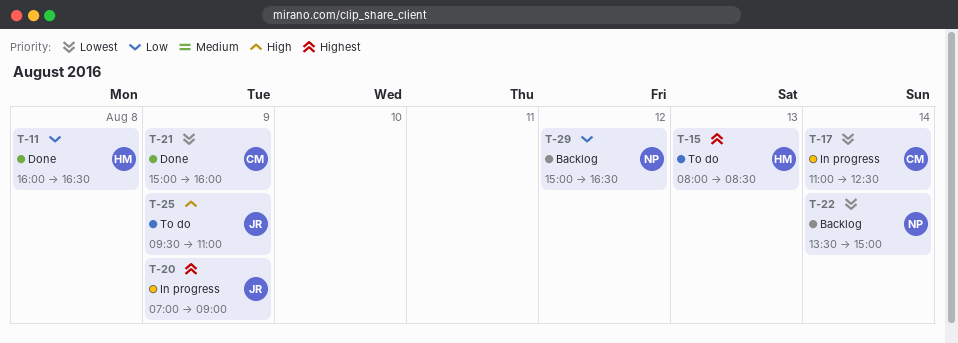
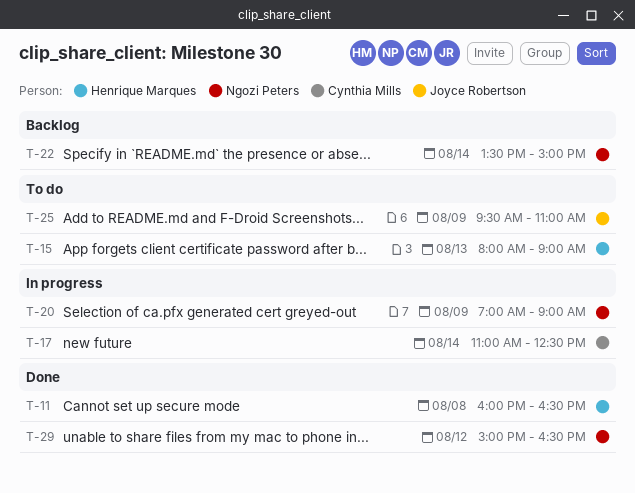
T-15, ends: 08:30 -> 09:00
T-20, owner: Joyce Robertson -> Ngozi Peters
T-21: present -> none
T-29, status: Backlog -> Done

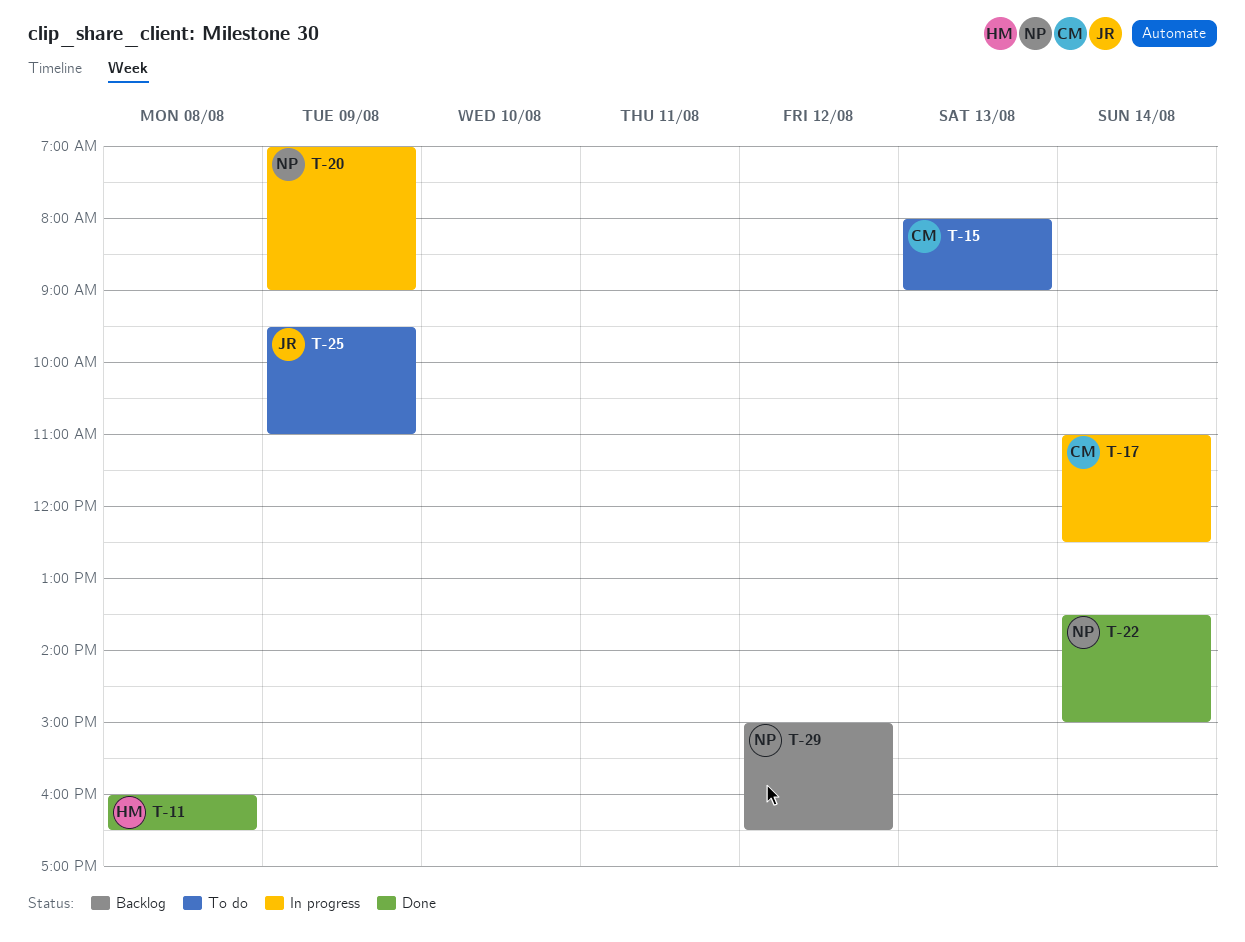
T-15, owner: Henrique Marques -> Cynthia Mills
T-22, status: Backlog -> Done
T-29, status: Done -> Backlog

